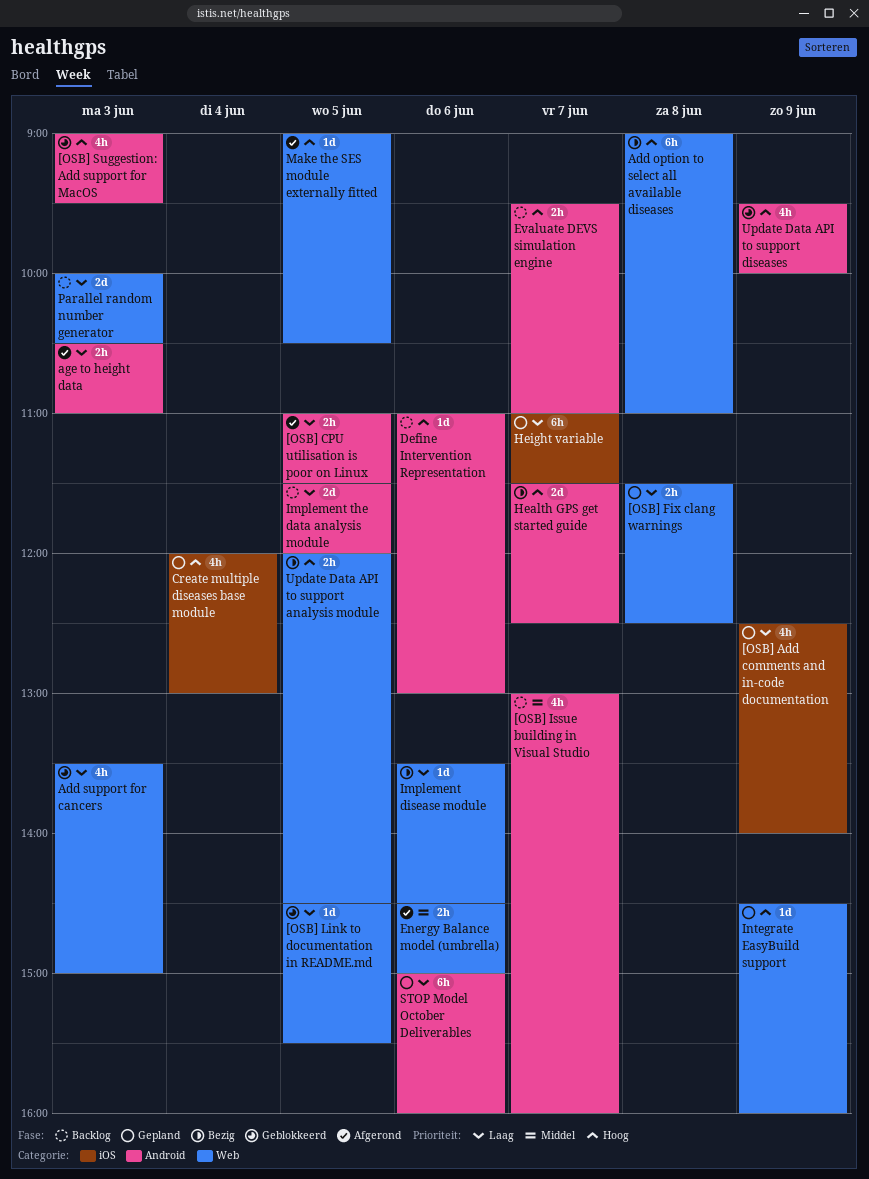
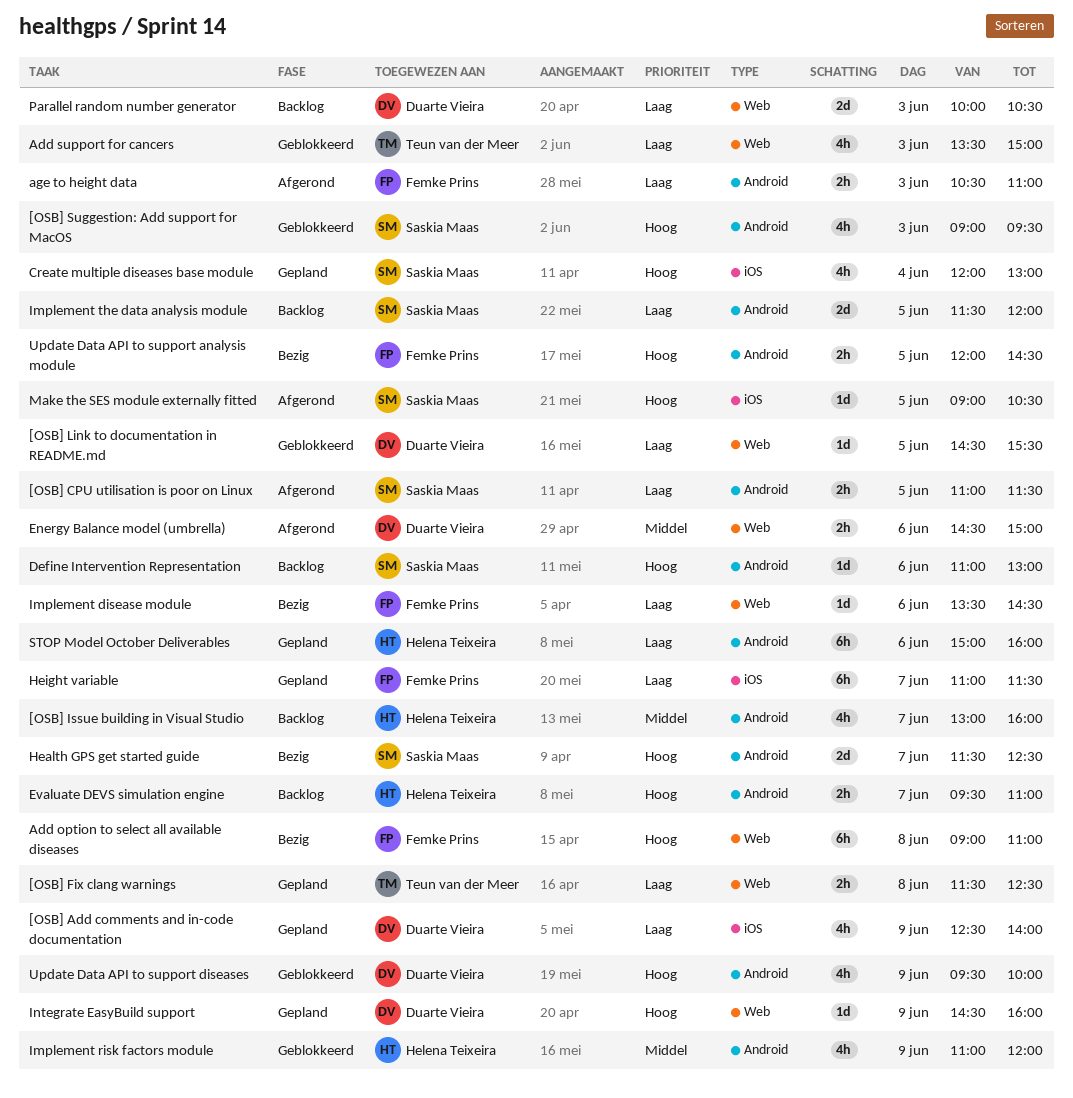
Implement risk factors module: none -> present
Make the SES module externally fitted, label: Web -> iOS
Update Data API to support analysis module, label: Web -> Android

